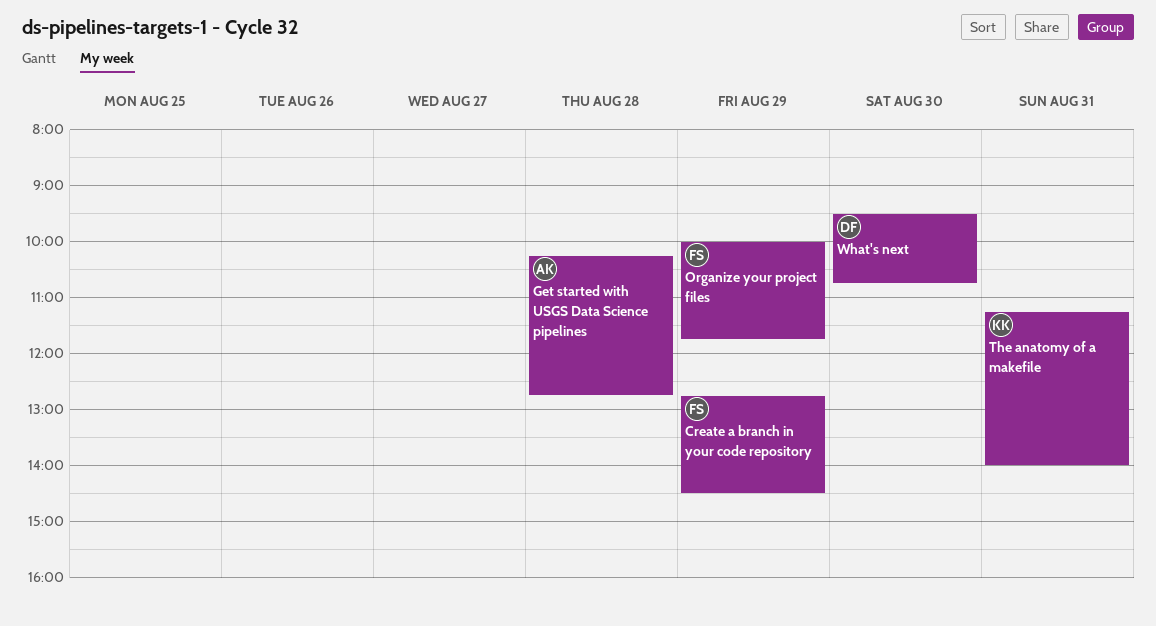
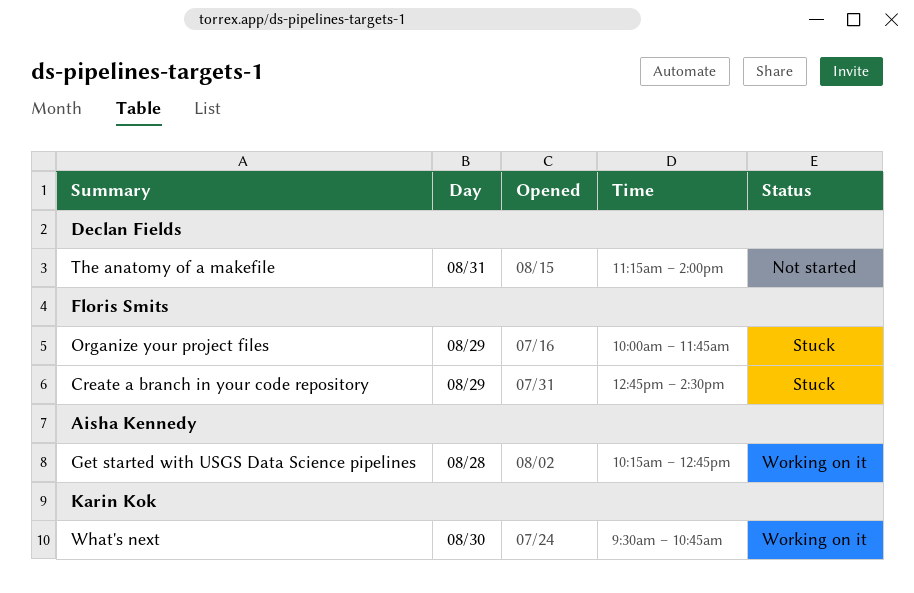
The anatomy of a makefile, owner: Karin Kok -> Declan Fields
What's next, owner: Declan Fields -> Karin Kok

